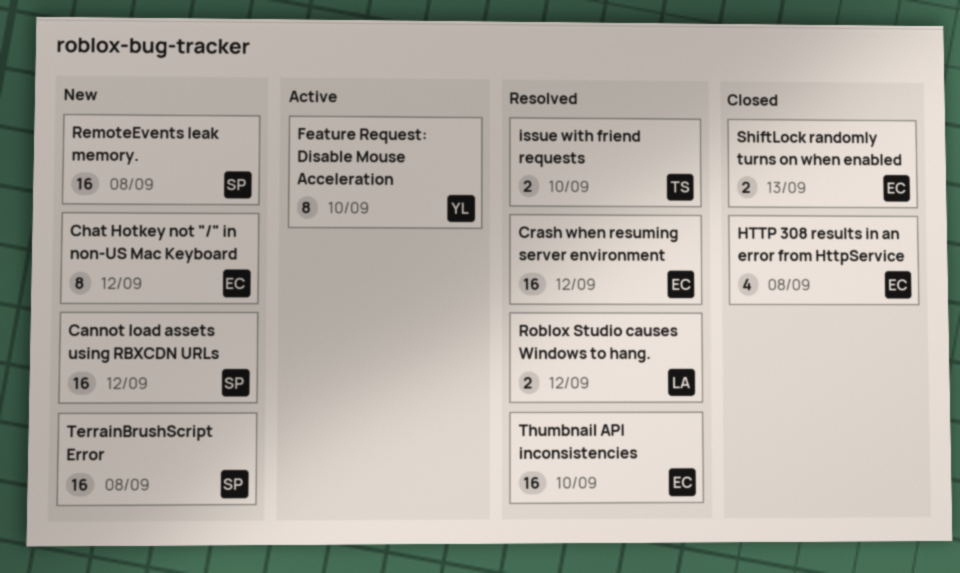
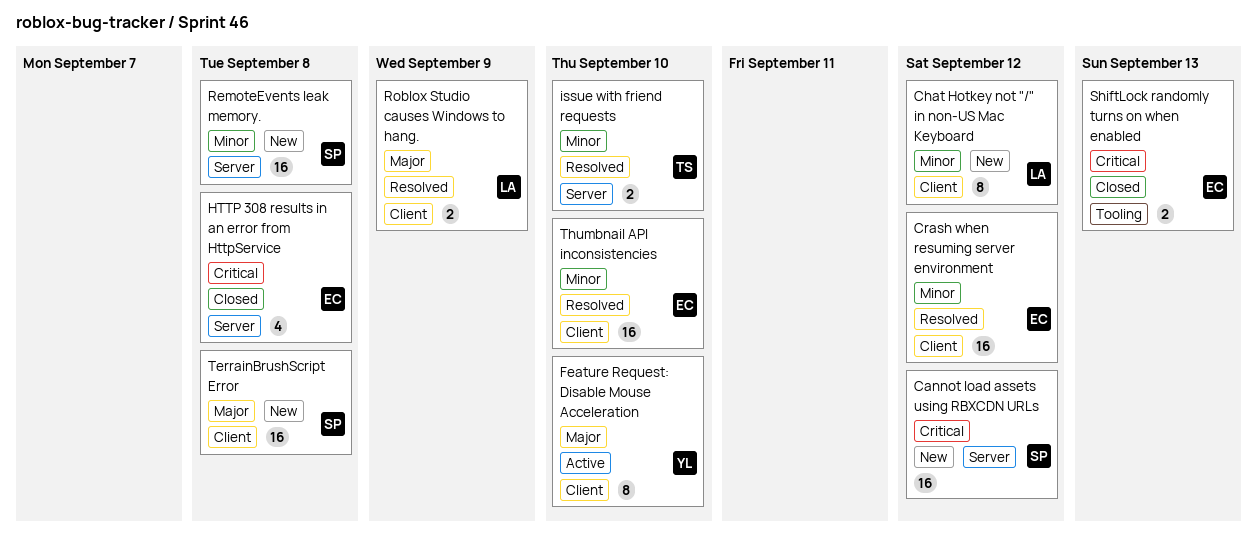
Chat Hotkey not "/" in non-US Mac Keyboard, owner: EC -> LA
Roblox Studio causes Windows to hang., due: Sep 12 -> Sep 9

